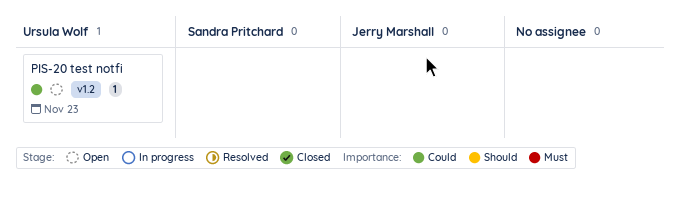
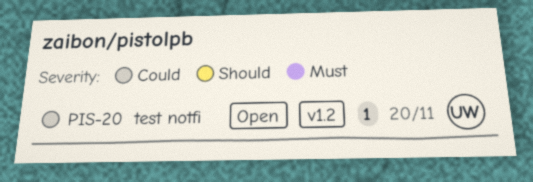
PIS-20, due: Nov 23 -> Nov 20

